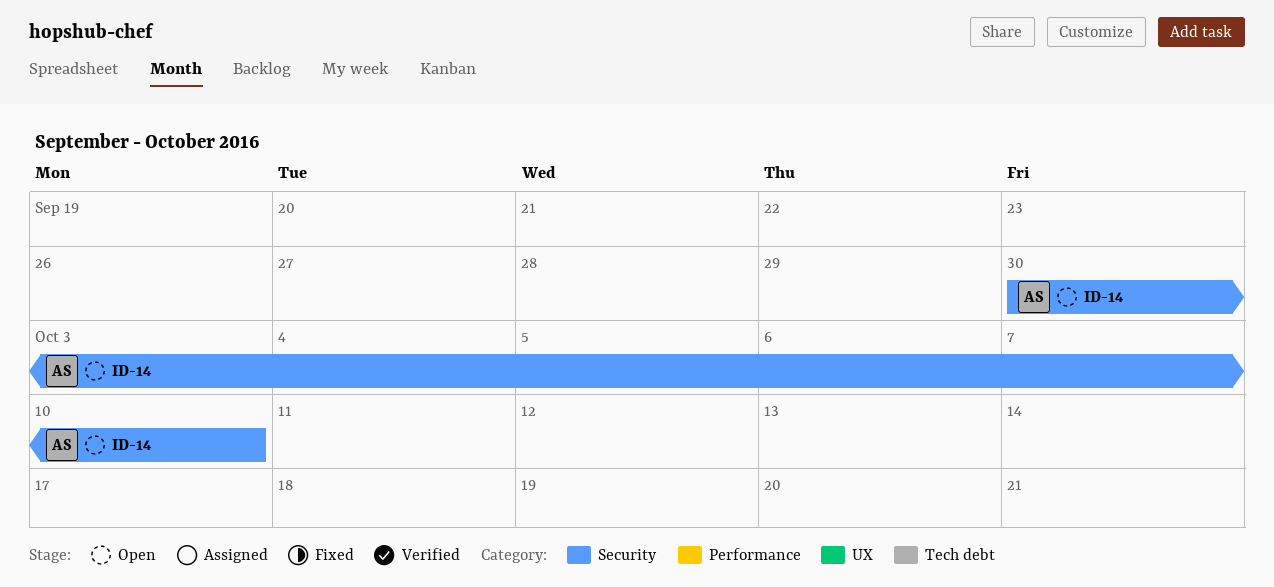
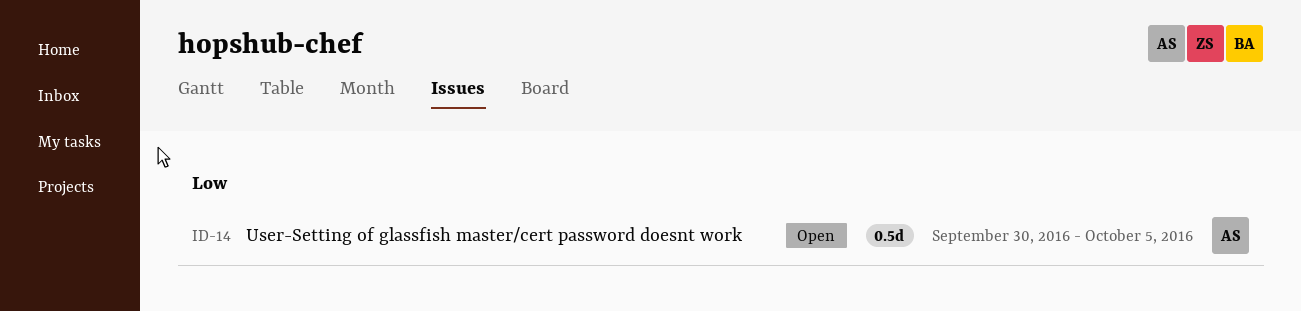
ID-14, due: Oct 10 -> Oct 5

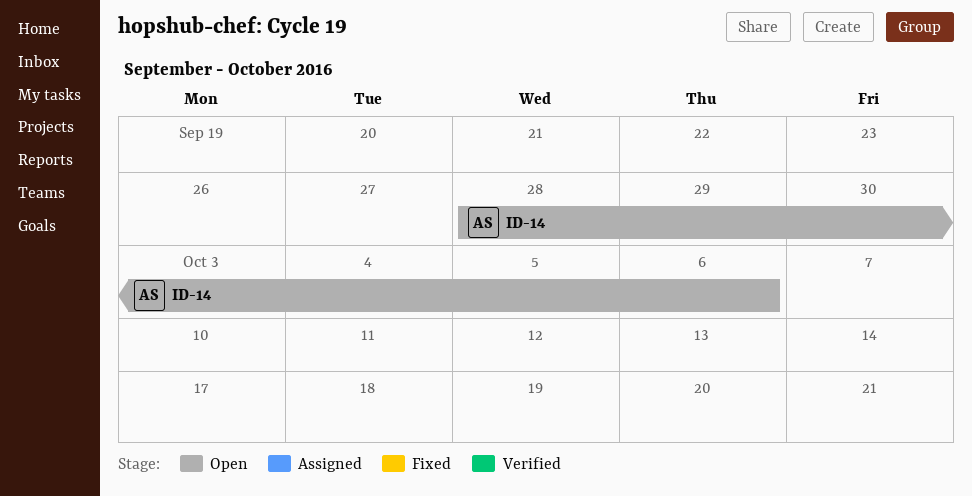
ID-14, start: Sep 30 -> Sep 28
ID-14, due: Oct 5 -> Oct 6

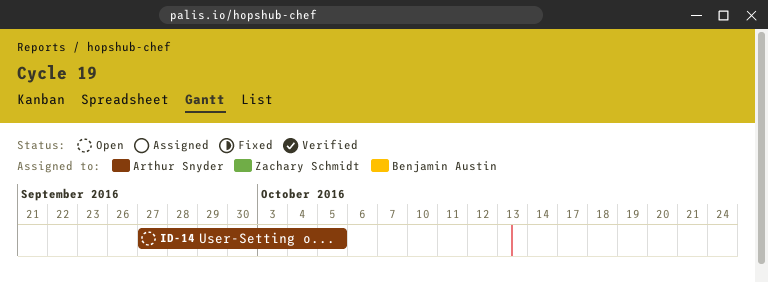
ID-14, start: Sep 28 -> Sep 27
ID-14, due: Oct 6 -> Oct 5

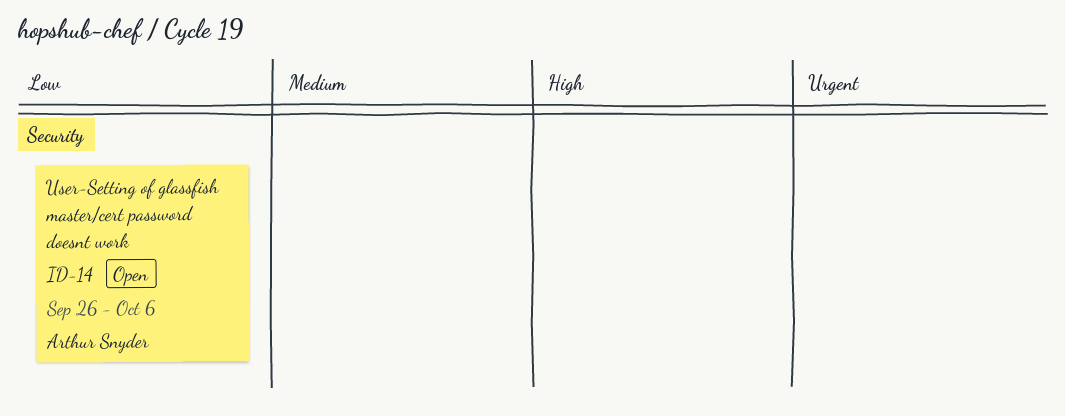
ID-14, start: Sep 27 -> Sep 26
ID-14, due: Oct 5 -> Oct 6

